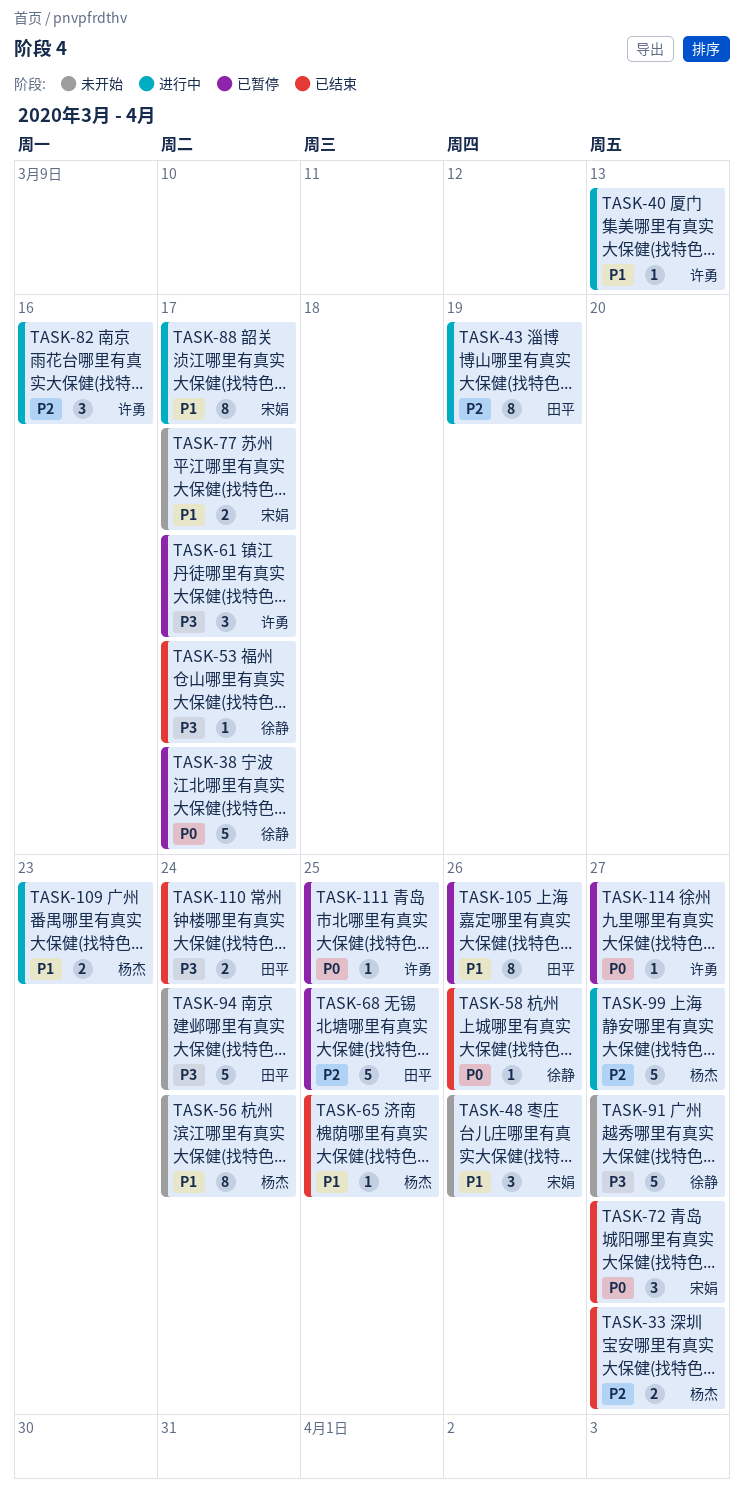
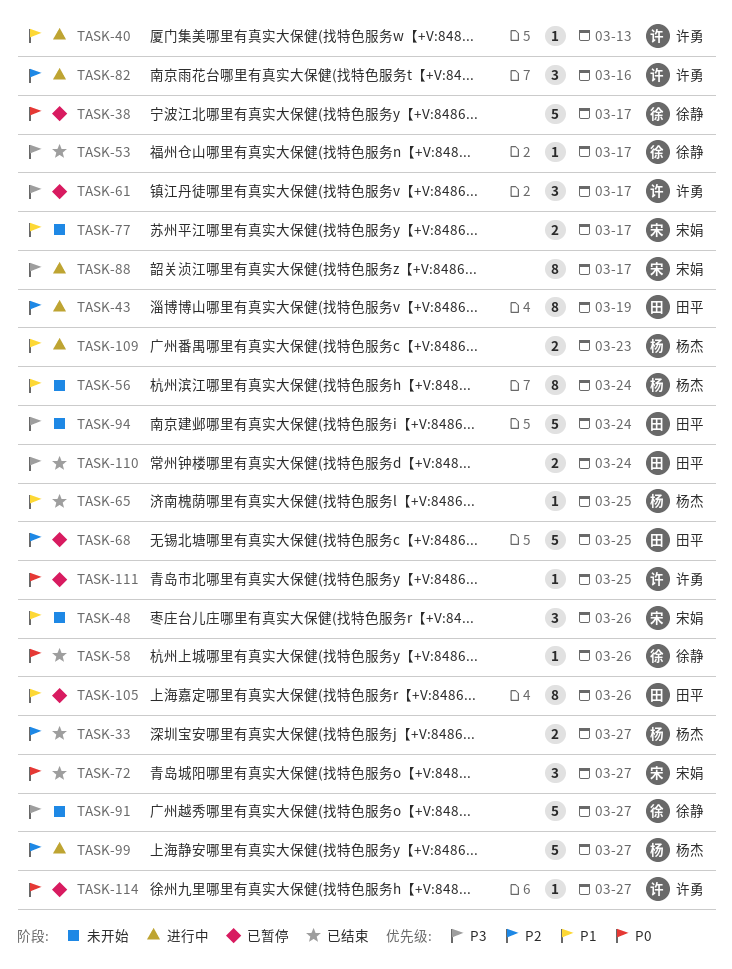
TASK-88, priority: P1 -> P3

